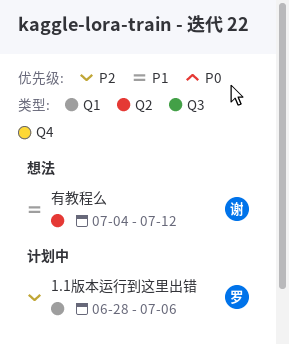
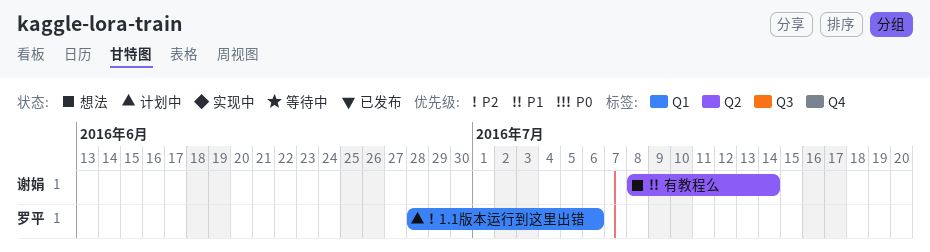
有教程么, start: Jul 4 -> Jul 8
有教程么, due: Jul 12 -> Jul 14

